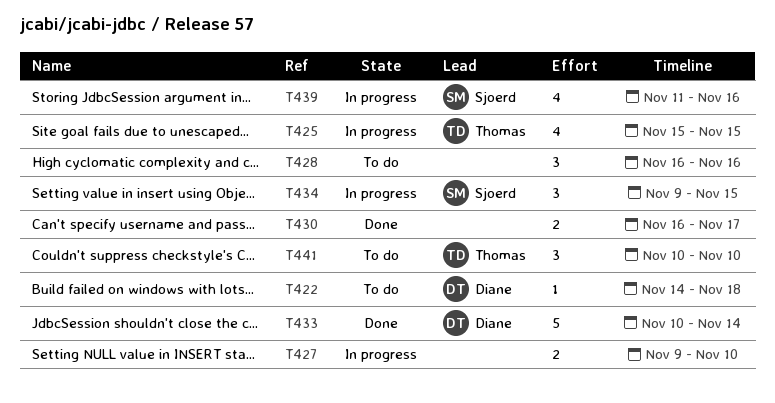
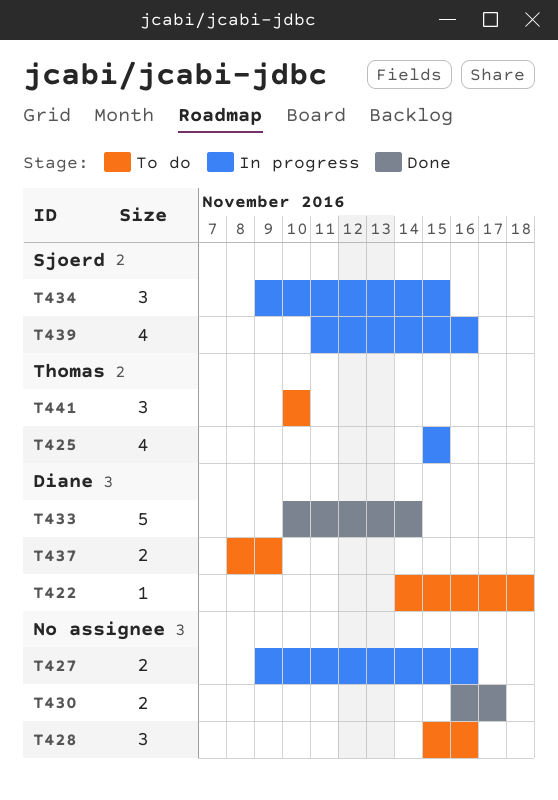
T427, due: Nov 10 -> Nov 16
T428, start: Nov 16 -> Nov 15
T437: none -> present

